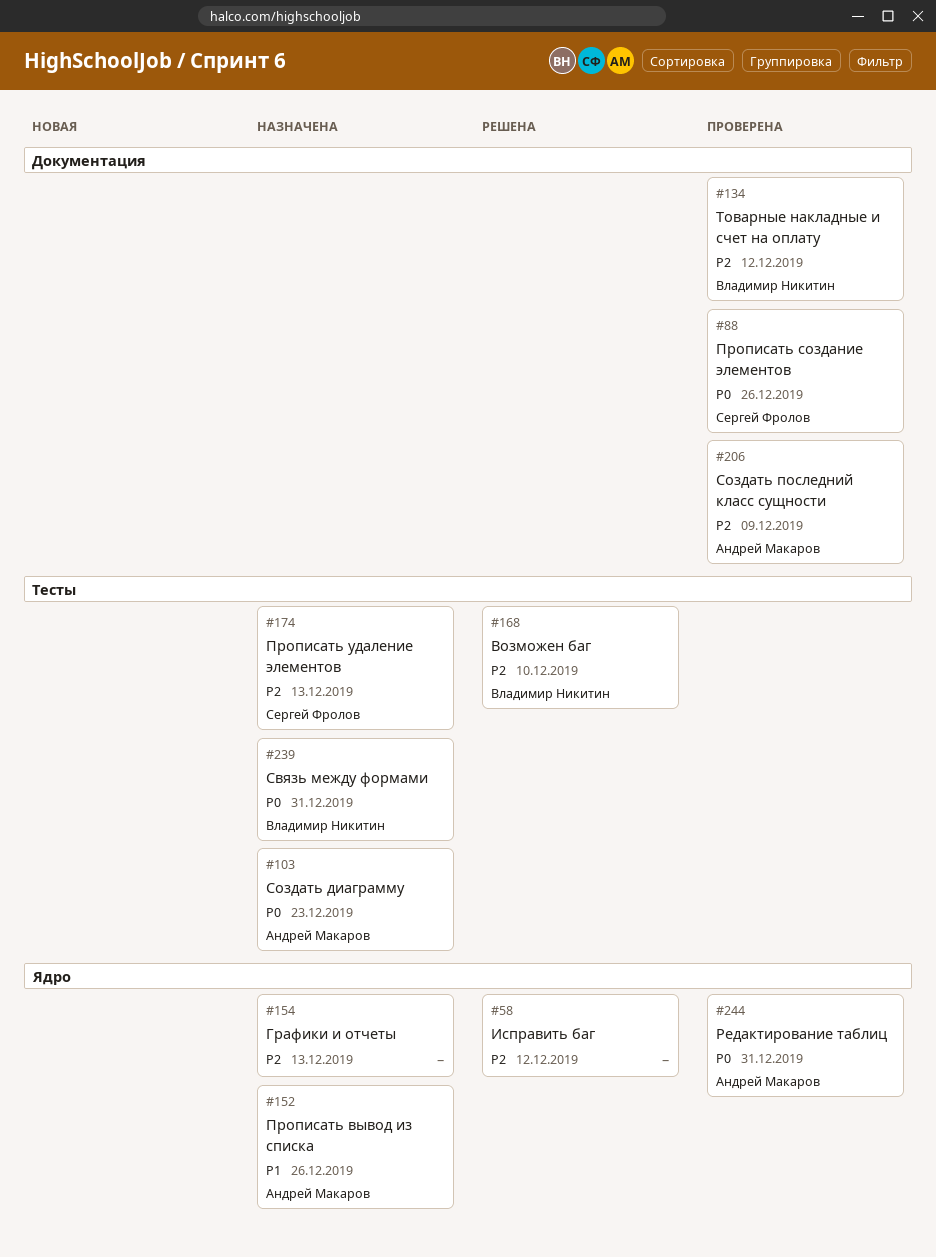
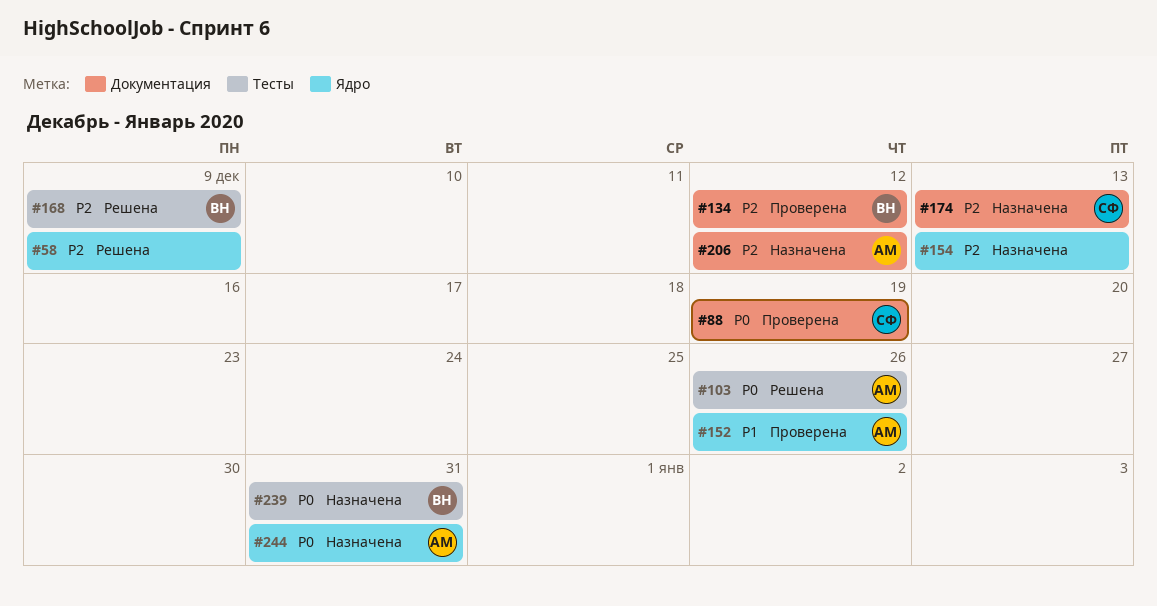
#58, due: Dec 12 -> Dec 9
#88, due: Dec 26 -> Dec 19
#103, status: Назначена -> Решена
#103, due: Dec 23 -> Dec 26
#152, status: Назначена -> Проверена
#168, due: Dec 10 -> Dec 9
#174, label: Тесты -> Документация
#206, status: Проверена -> Назначена
#206, due: Dec 9 -> Dec 12
#244, status: Проверена -> Назначена

